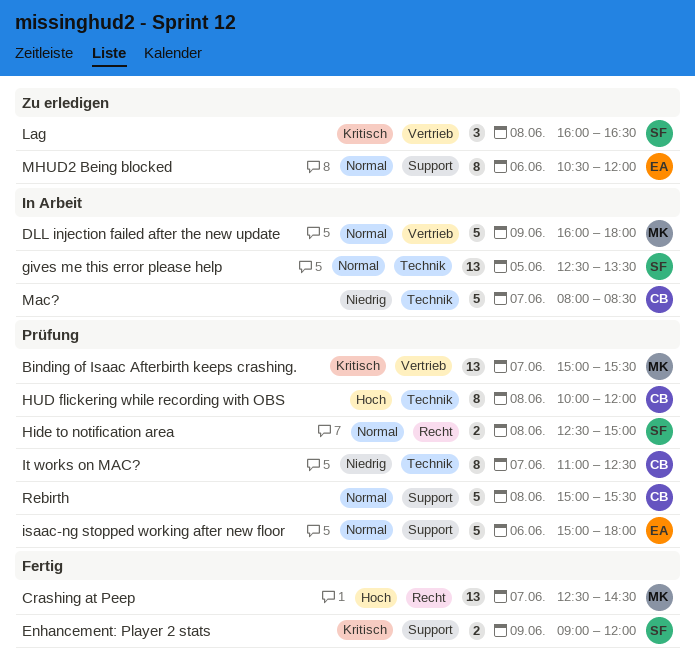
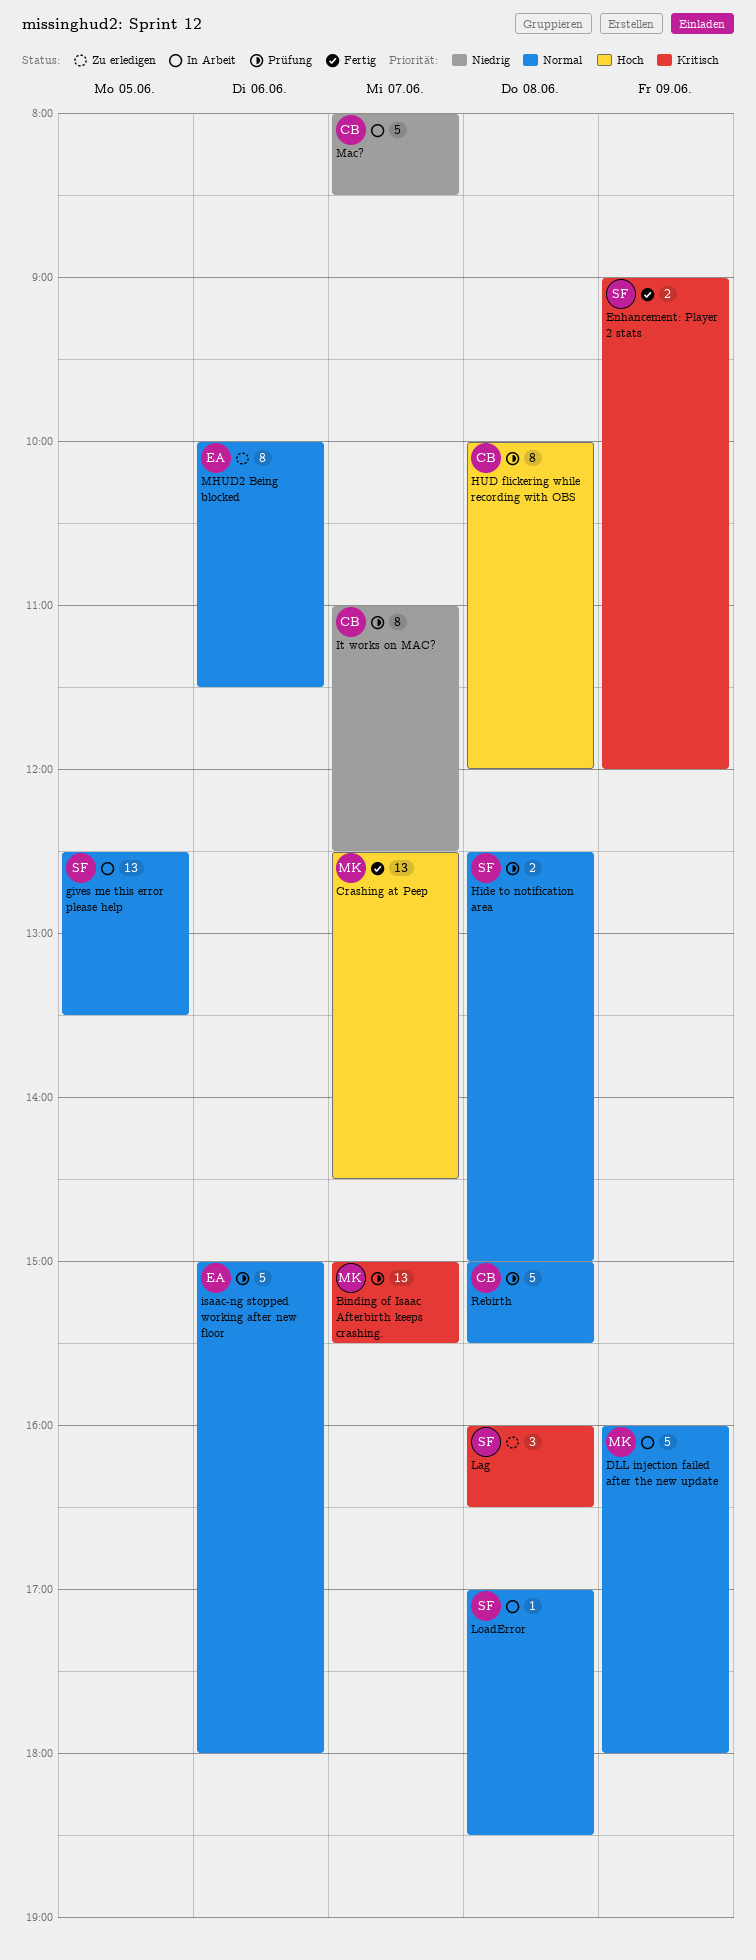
LoadError: none -> present
MHUD2 Being blocked, begins: 10:30 -> 10:00
MHUD2 Being blocked, ends: 12:00 -> 11:30

